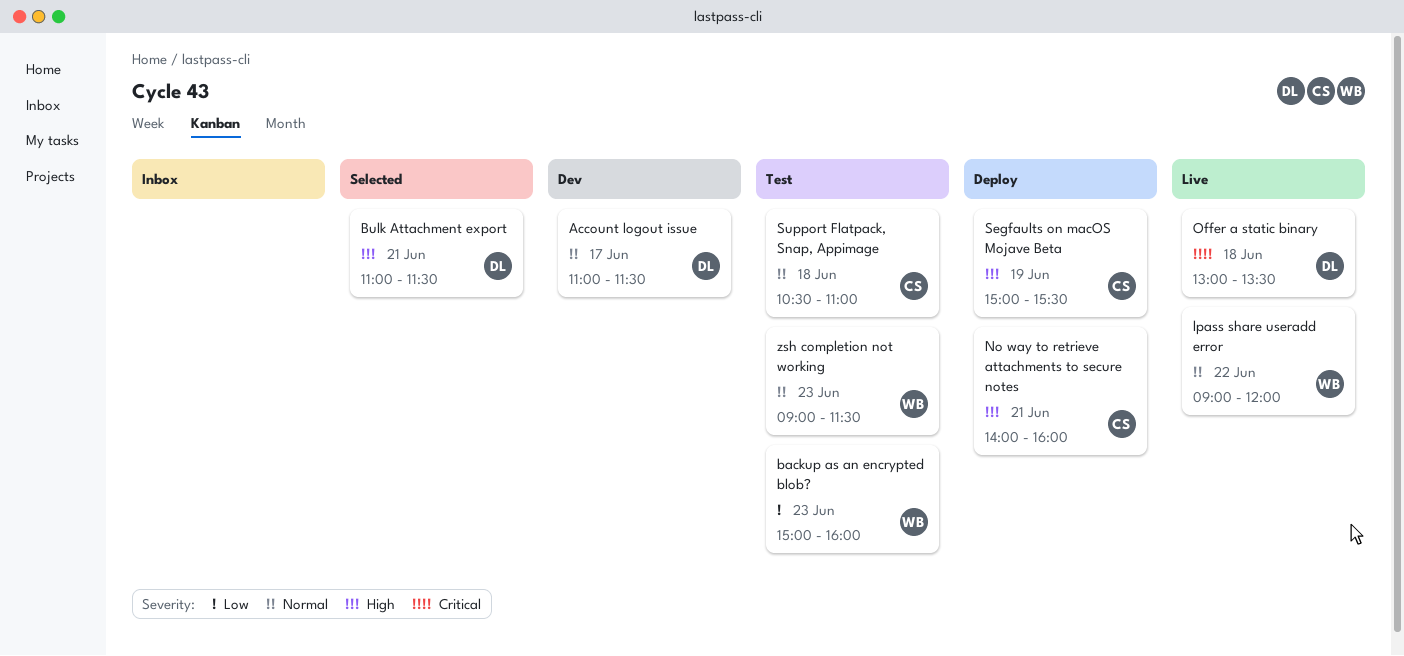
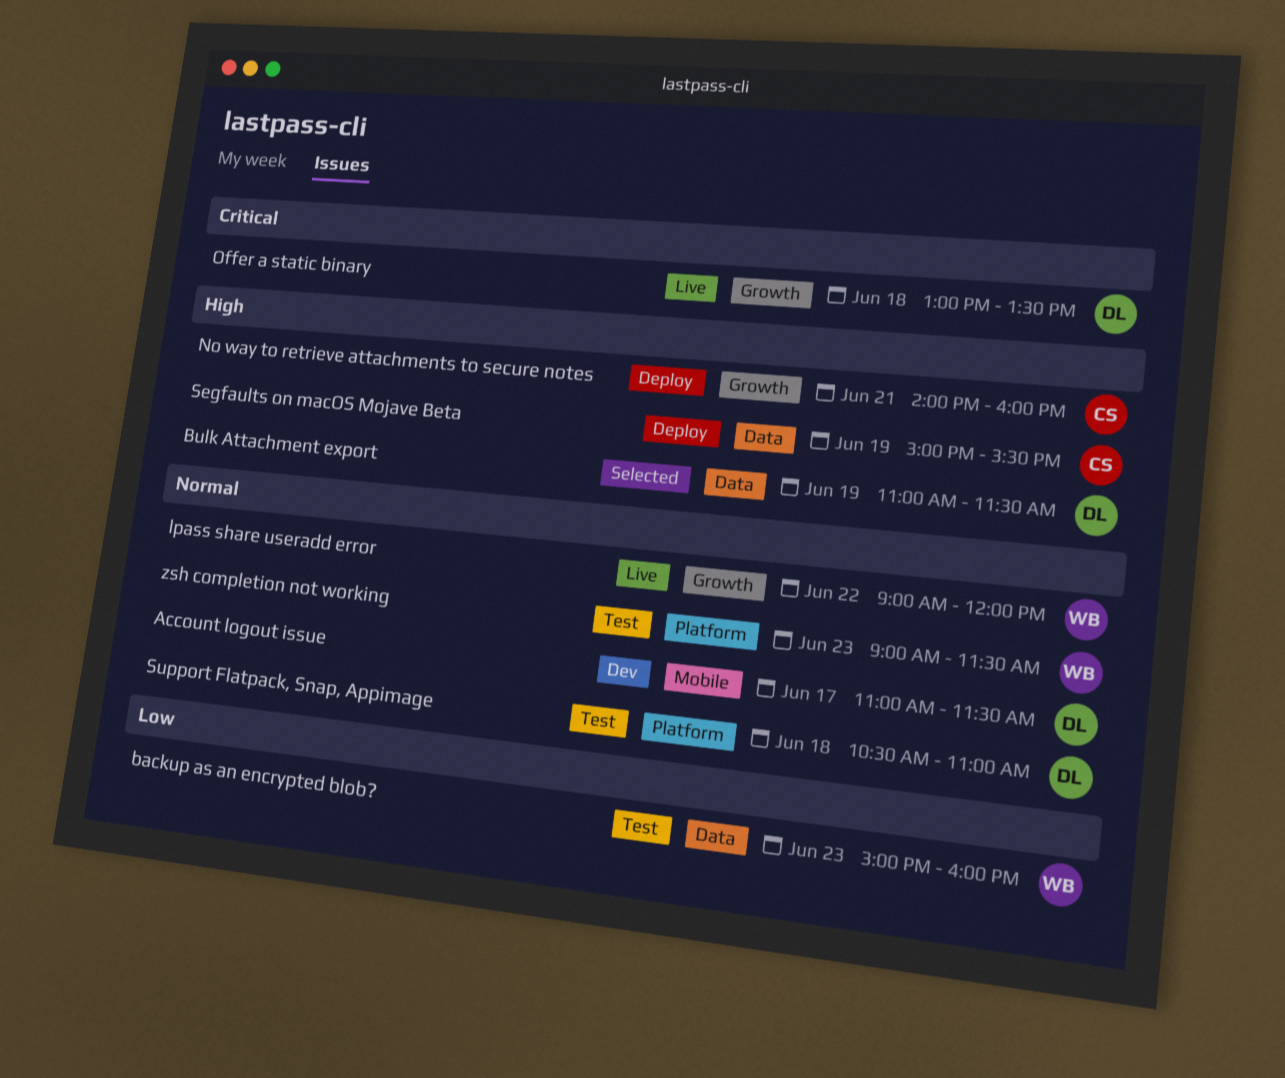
Bulk Attachment export, day: Jun 21 -> Jun 19
Support Flatpack, Snap, Appimage, owner: CS -> DL

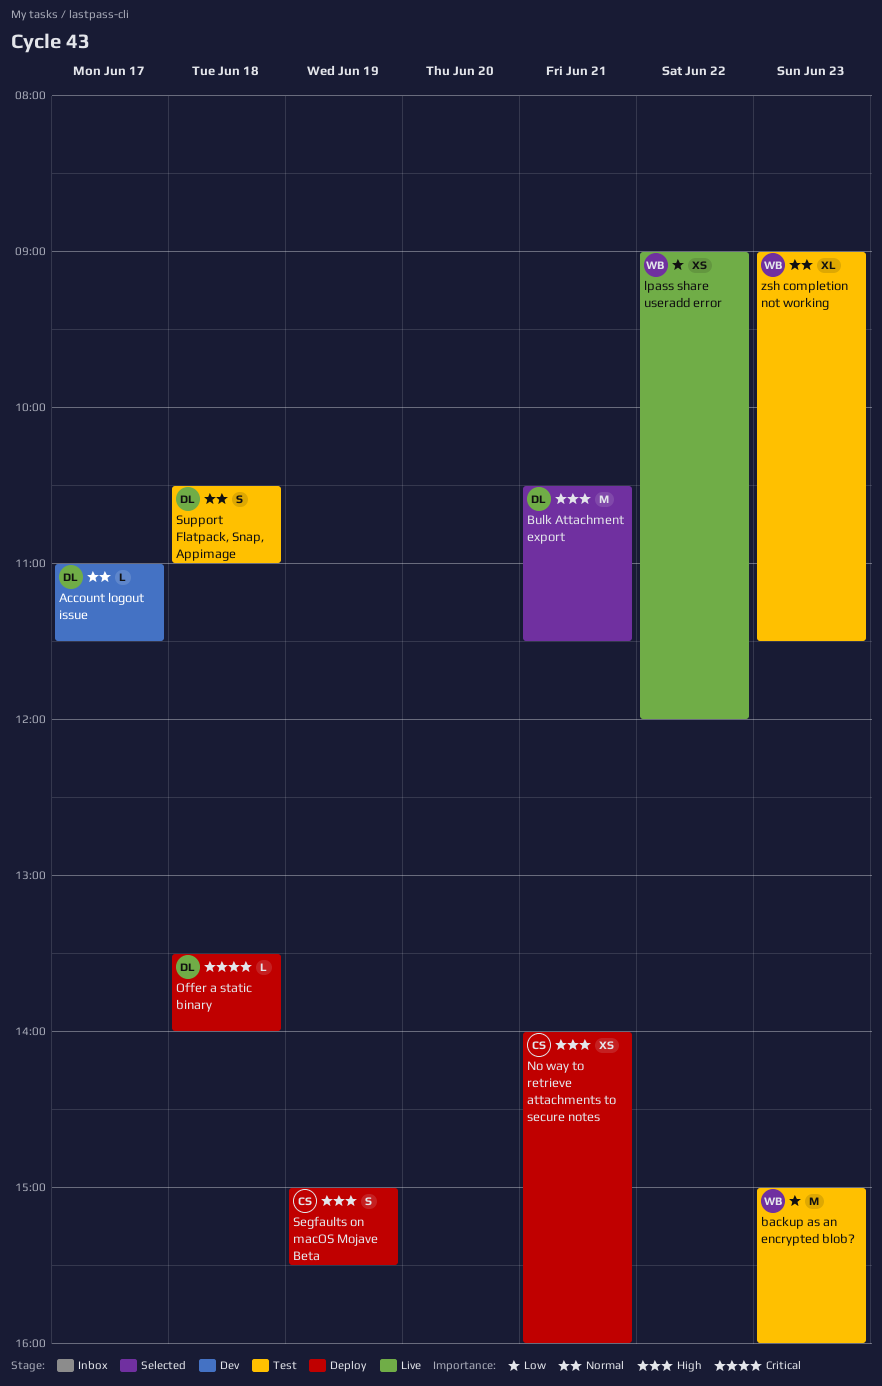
Bulk Attachment export, day: Jun 19 -> Jun 21
Bulk Attachment export, begins: 11:00 -> 10:30
lpass share useradd error, priority: Normal -> Low
Offer a static binary, status: Live -> Deploy
Offer a static binary, begins: 13:00 -> 13:30
Offer a static binary, ends: 13:30 -> 14:00

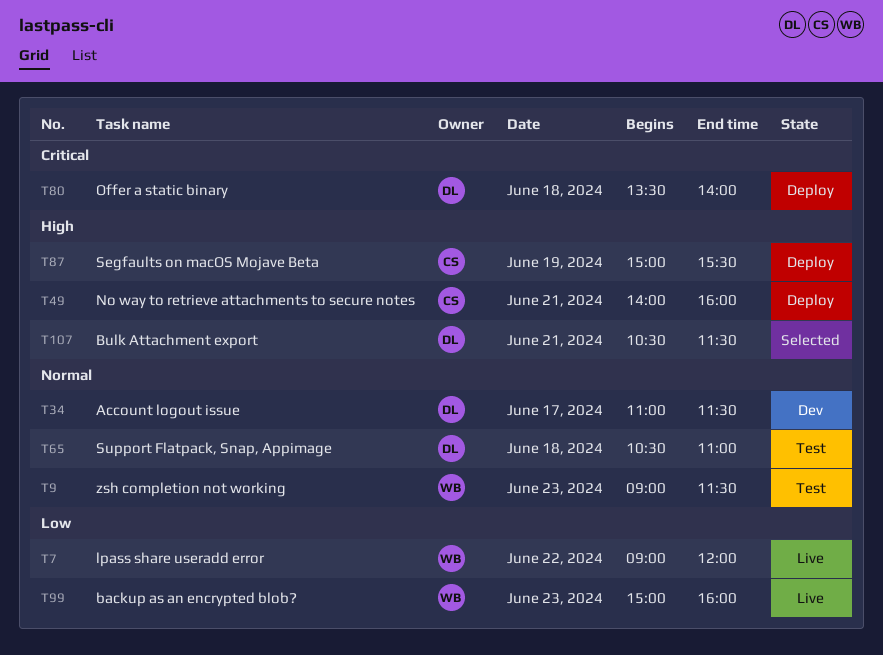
backup as an encrypted blob?, status: Test -> Live

